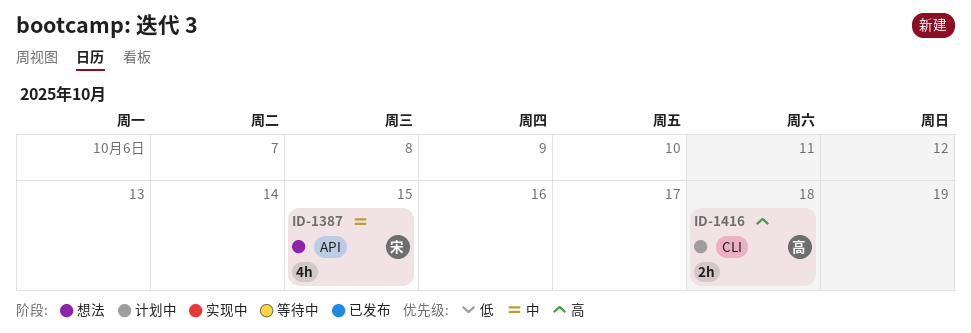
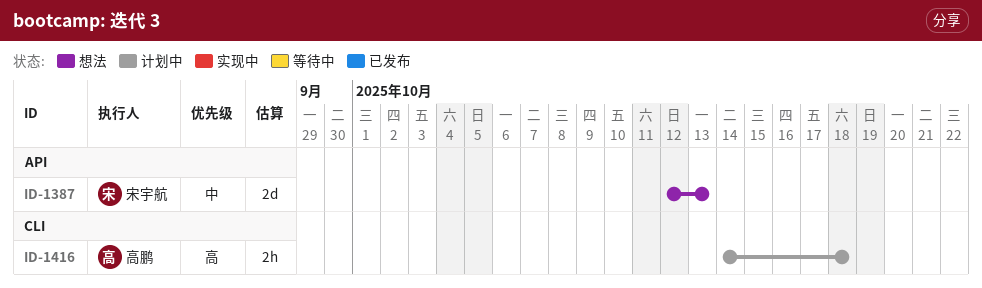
ID-1387, estimate: 4h -> 2d
ID-1387, due: Oct 15 -> Oct 13

